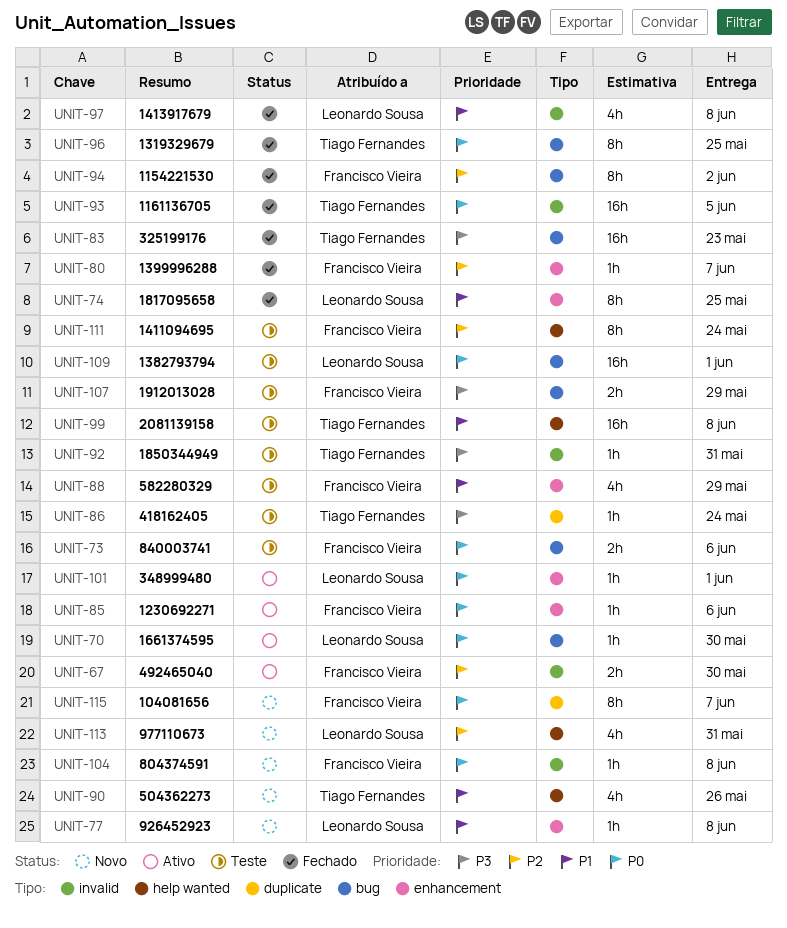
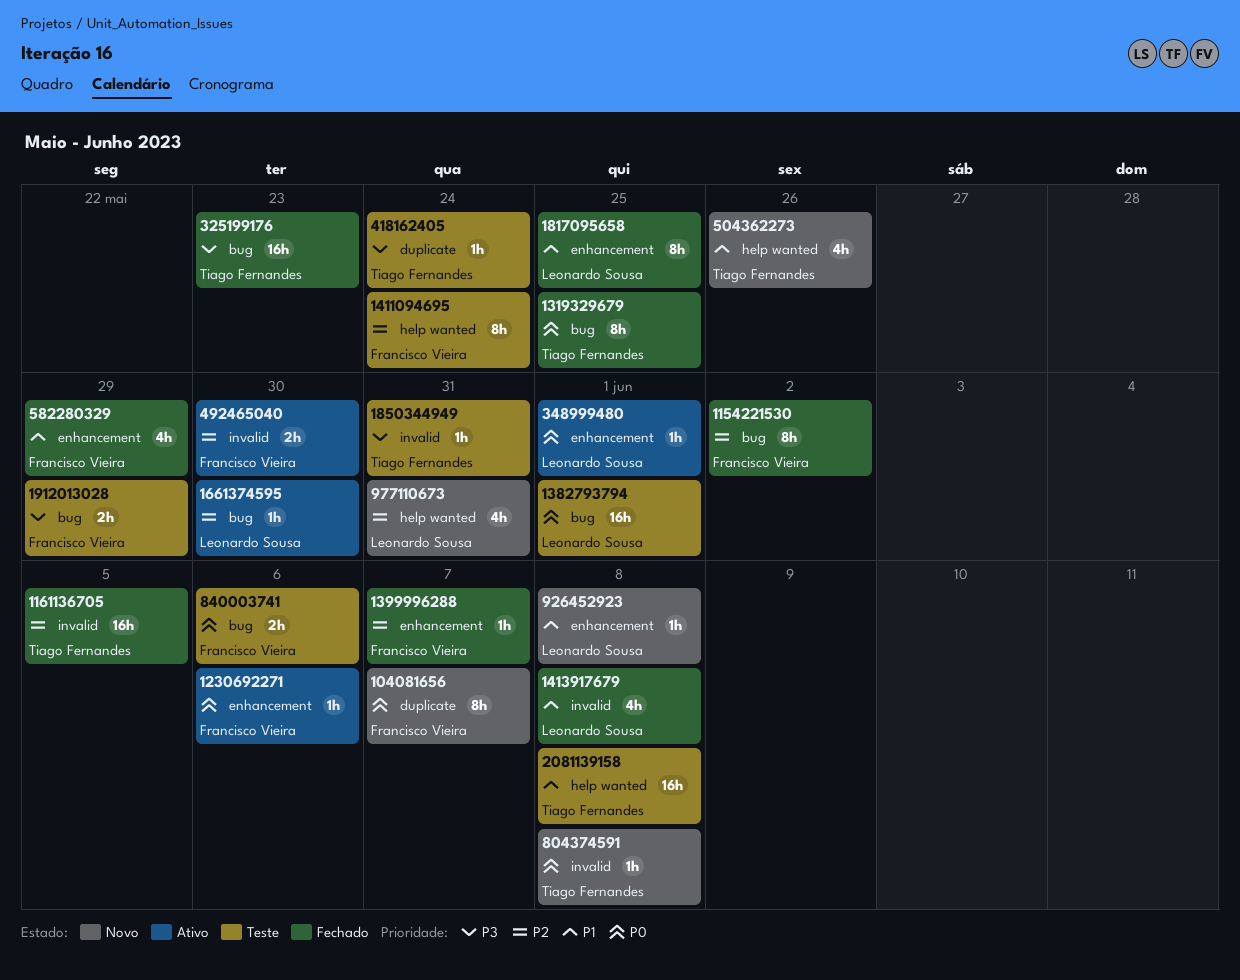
1161136705, priority: P0 -> P2
1661374595, priority: P0 -> P2
582280329, status: Teste -> Fechado
804374591, owner: Francisco Vieira -> Tiago Fernandes

